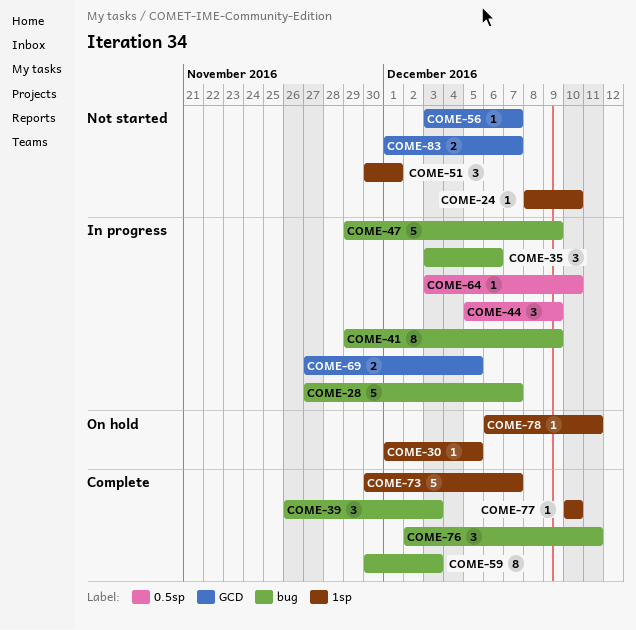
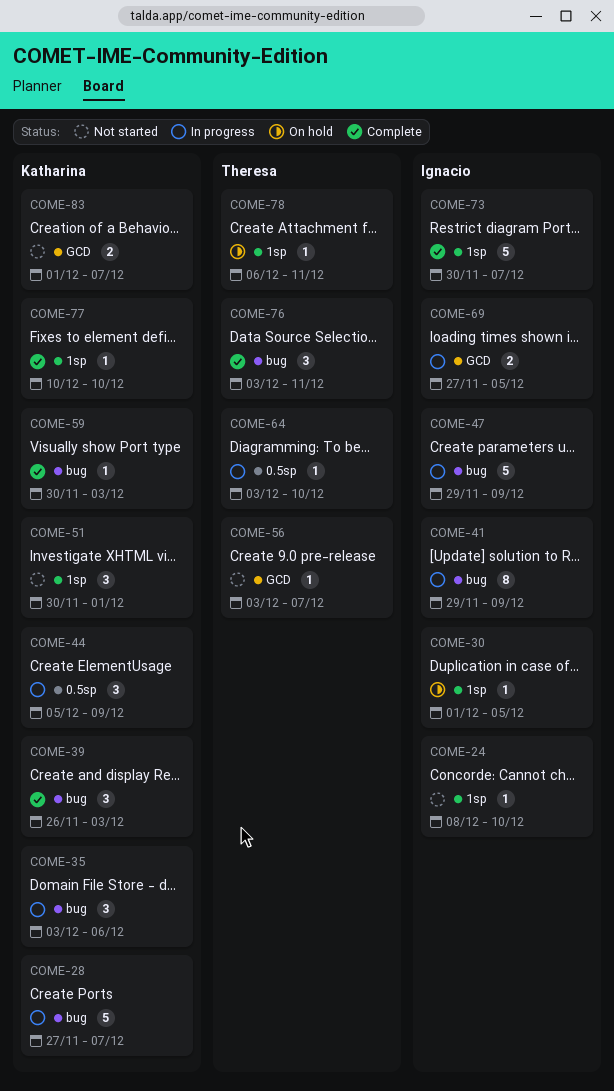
COME-59, estimate: 8 -> 1
COME-76, start: Dec 2 -> Dec 3

